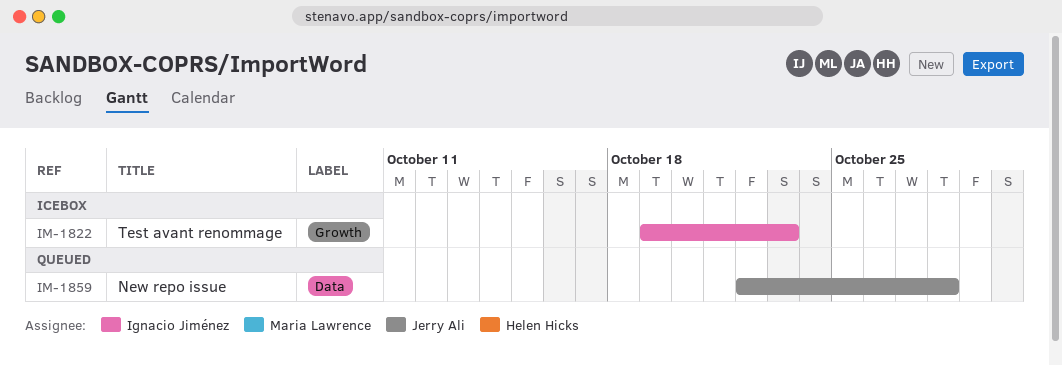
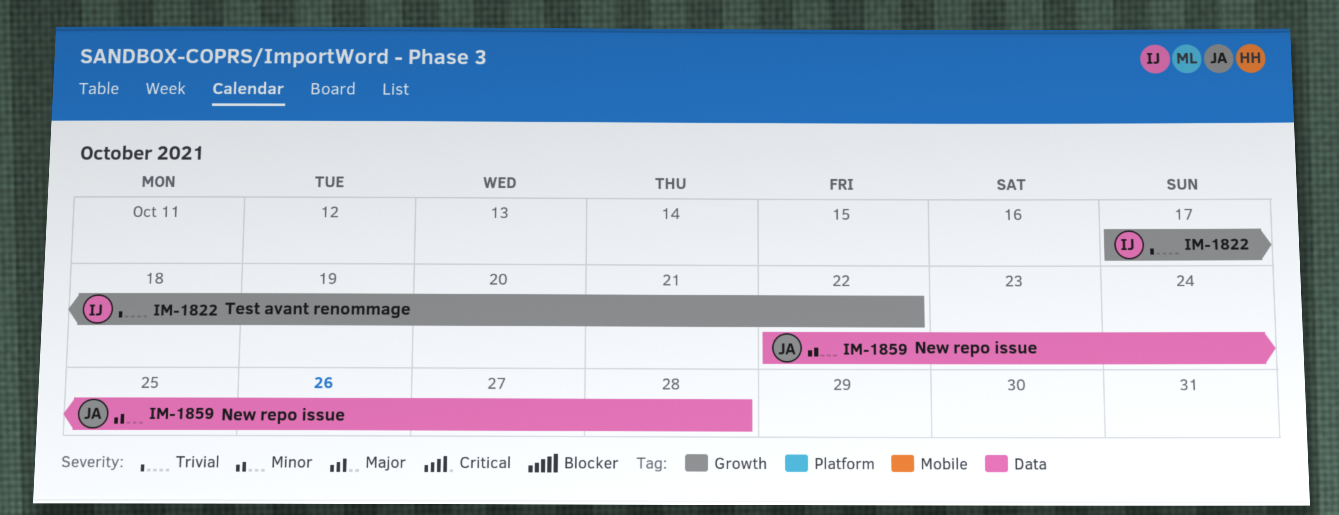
IM-1822, start: Oct 19 -> Oct 17
IM-1822, due: Oct 23 -> Oct 22

